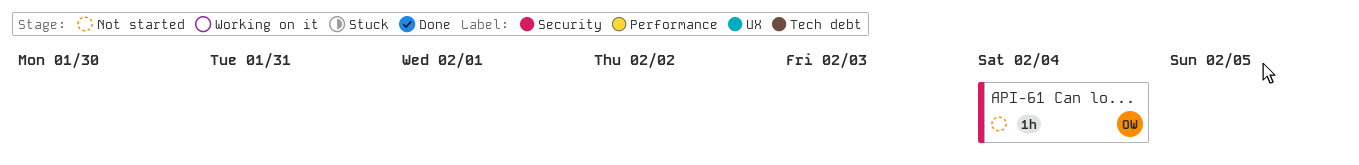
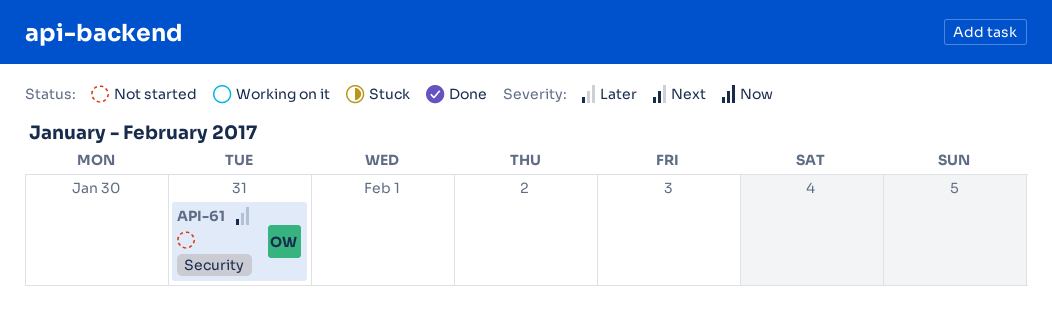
API-61, due: Feb 4 -> Jan 31

